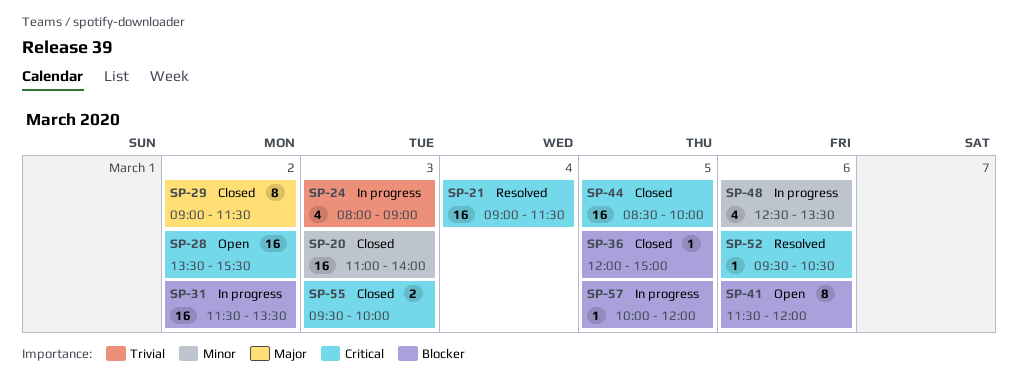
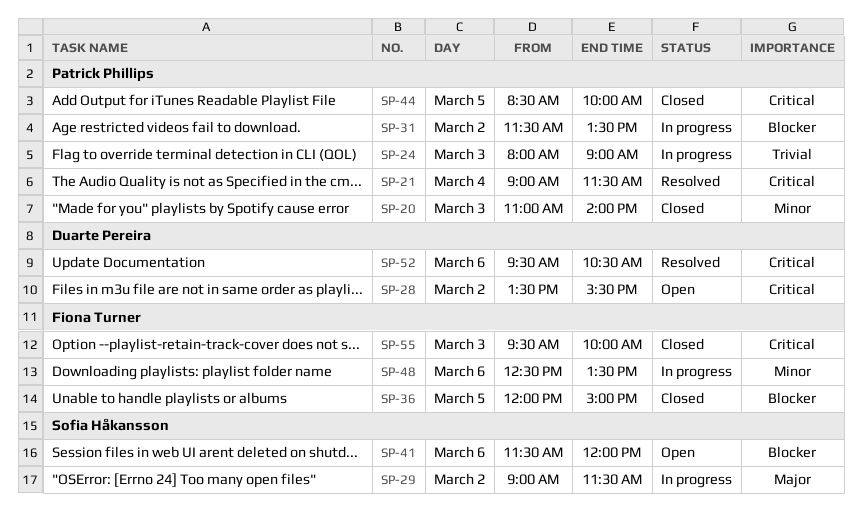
SP-29, status: Closed -> In progress
SP-57: present -> none

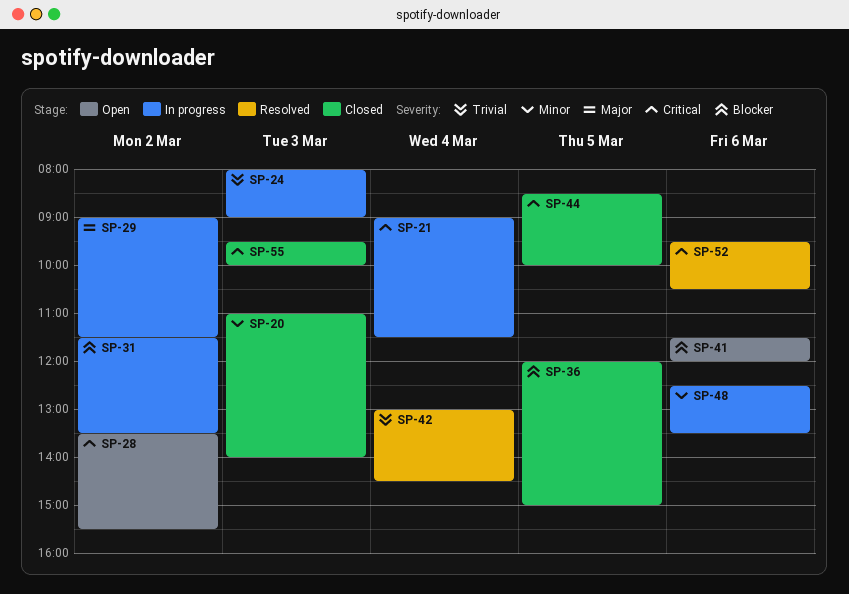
SP-21, status: Resolved -> In progress
SP-42: none -> present

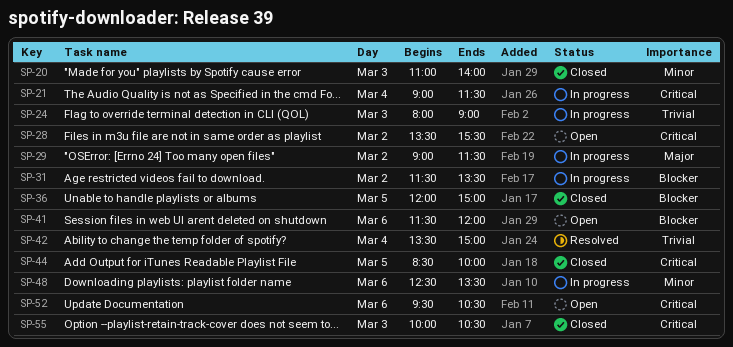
SP-42, begins: 13:00 -> 13:30
SP-42, ends: 14:30 -> 15:00
SP-52, status: Resolved -> Open
SP-55, begins: 09:30 -> 10:00
SP-55, ends: 10:00 -> 10:30

